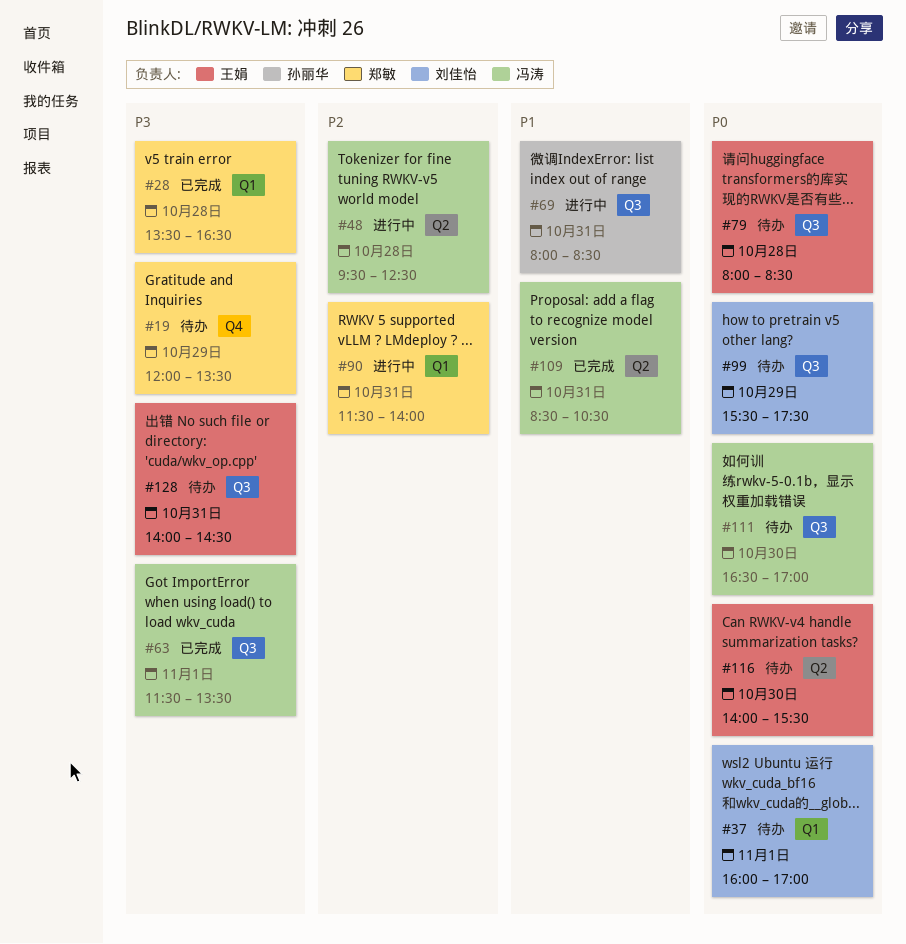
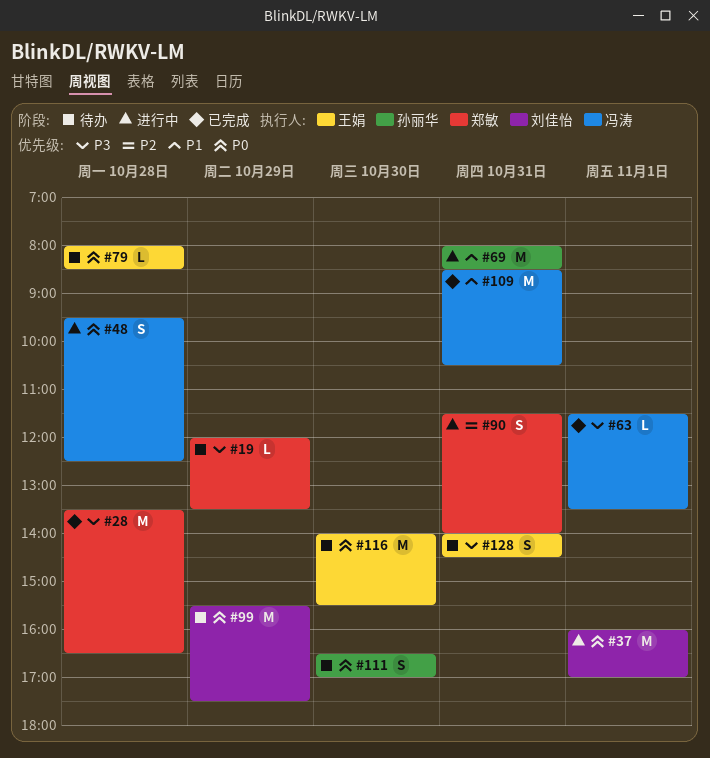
#37, status: 待办 -> 进行中
#48, priority: P2 -> P0
#111, owner: 冯涛 -> 孙丽华

